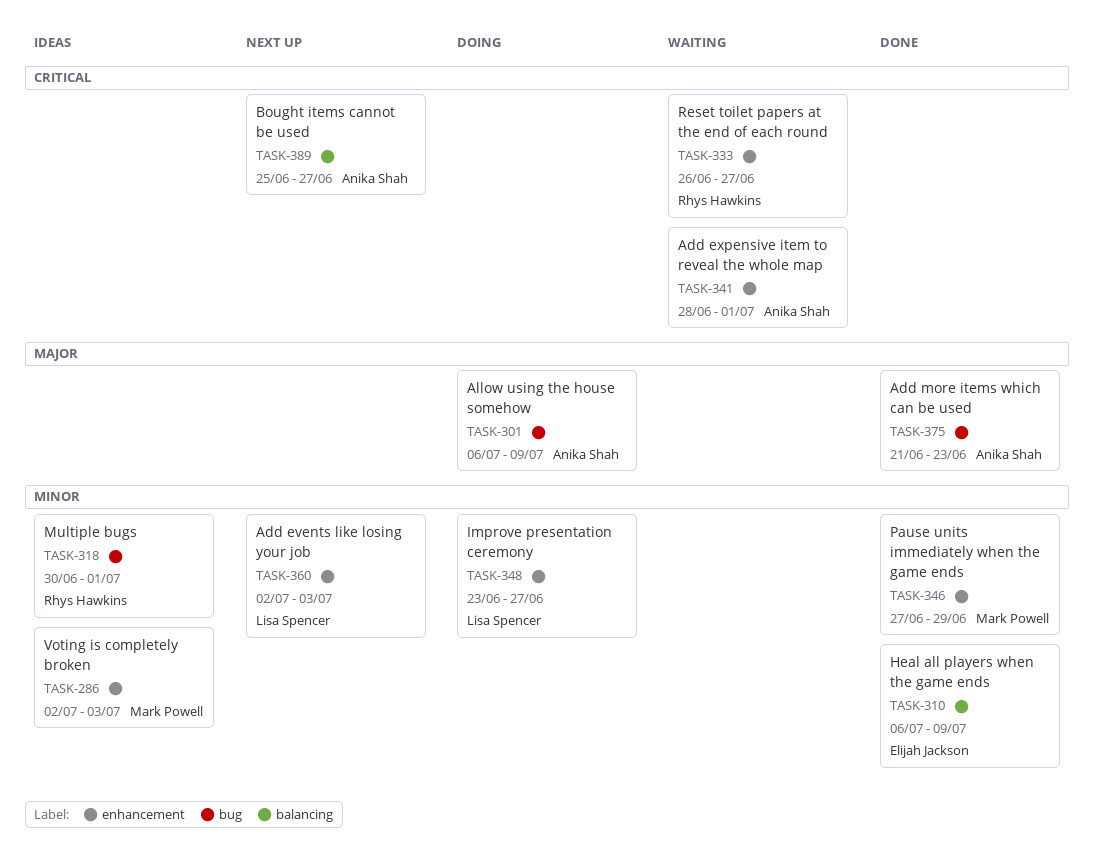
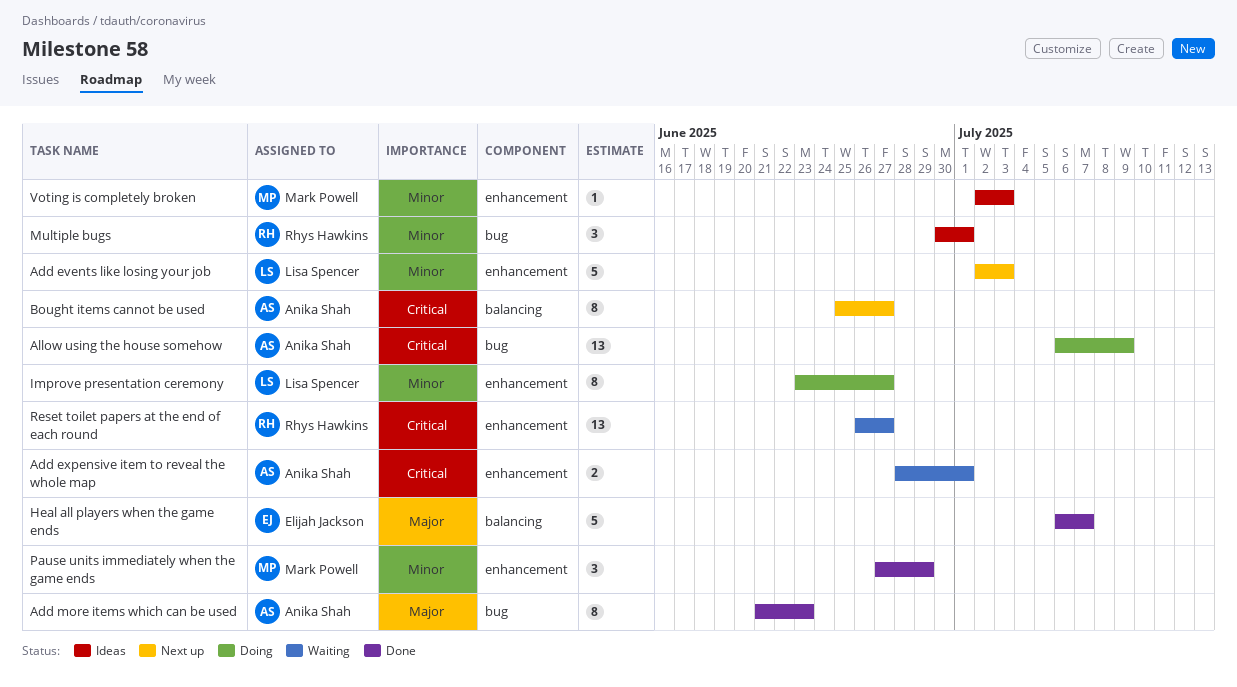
Allow using the house somehow, priority: Major -> Critical
Heal all players when the game ends, priority: Minor -> Major
Heal all players when the game ends, due: Jul 9 -> Jul 7

